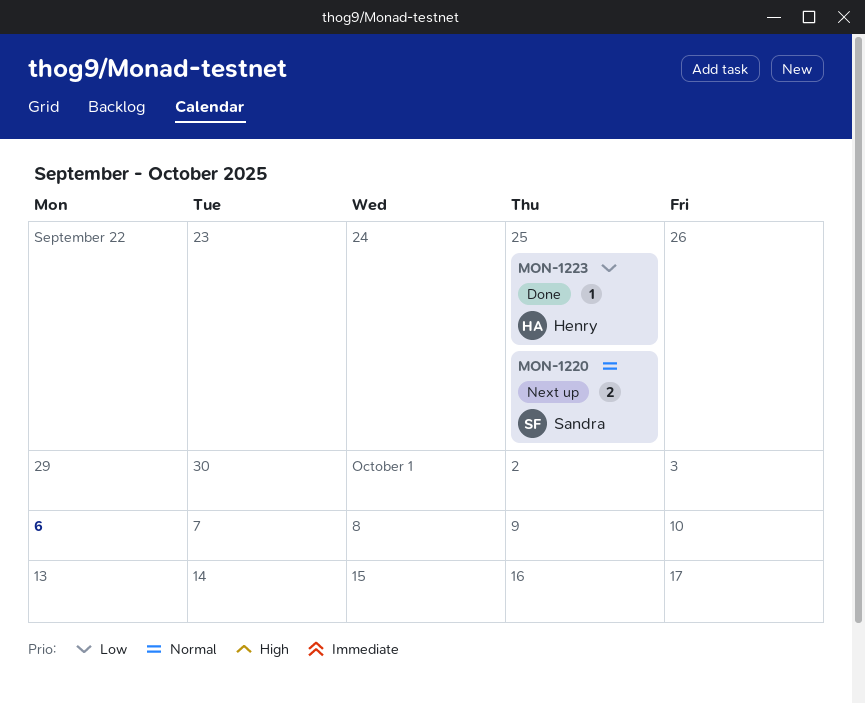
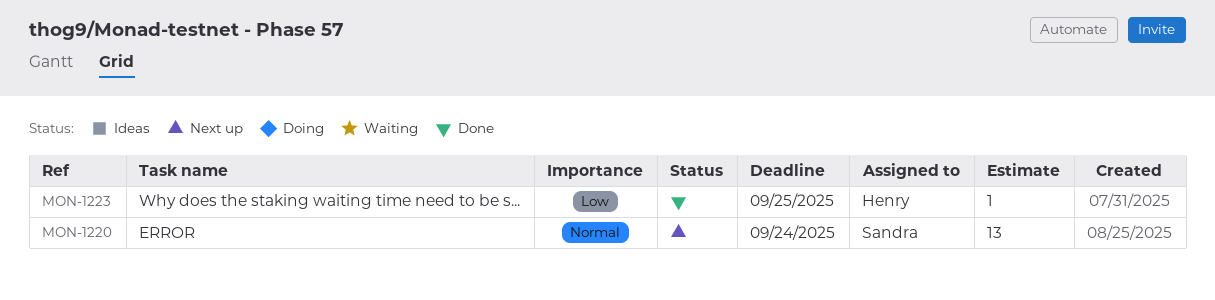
MON-1220, estimate: 2 -> 13
MON-1220, due: Sep 25 -> Sep 24

